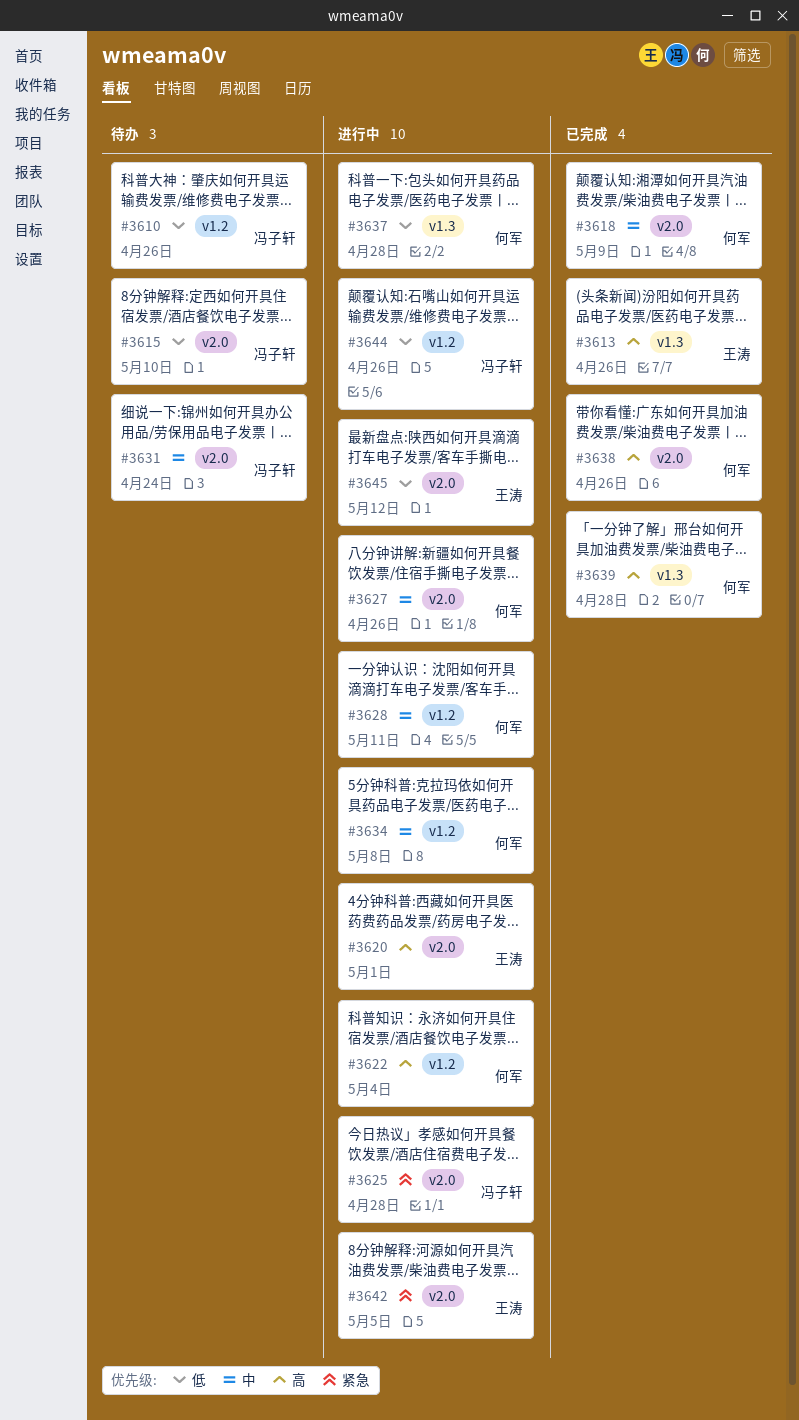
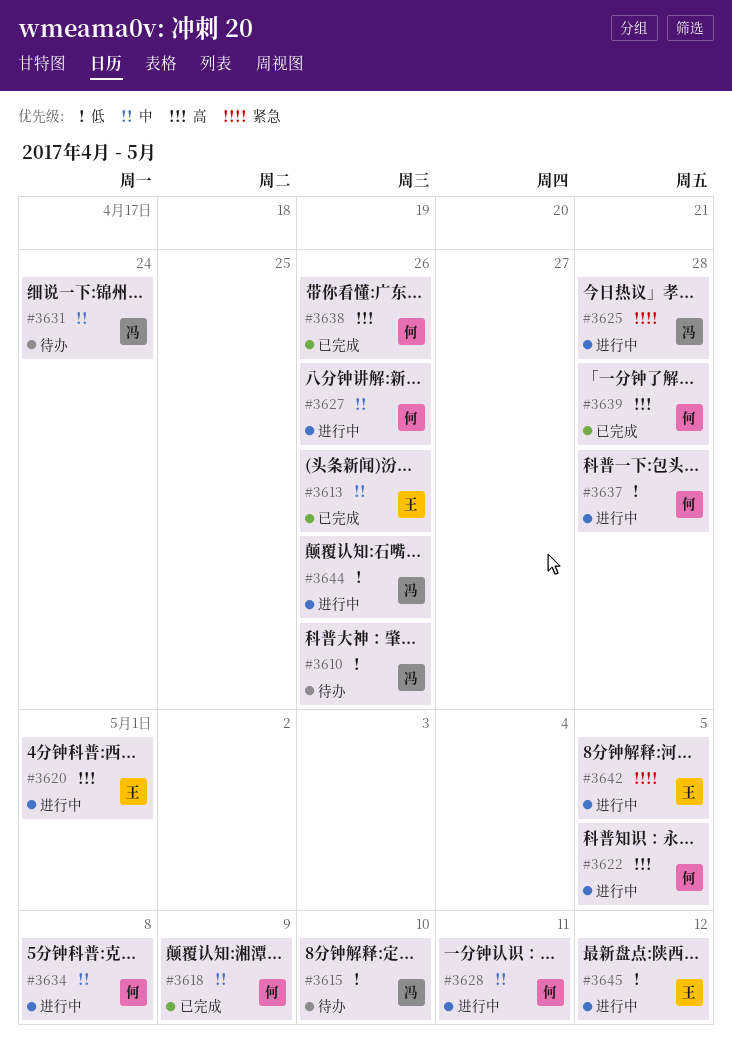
#3613, priority: 高 -> 中
#3622, due: May 4 -> May 5

